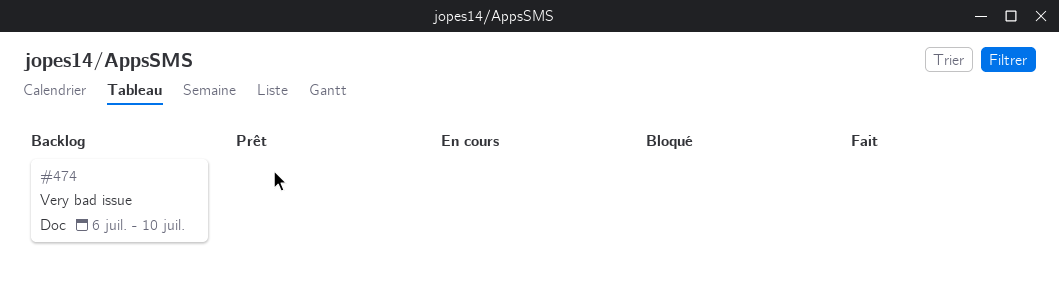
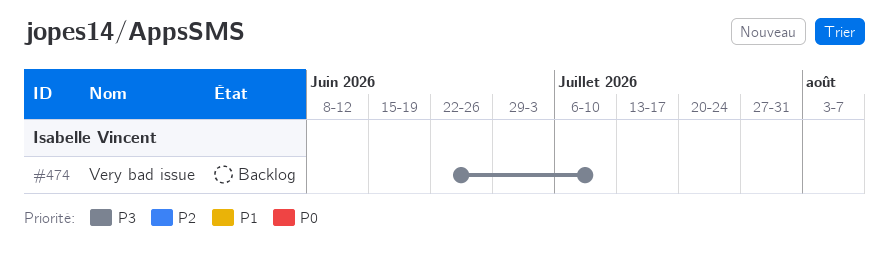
#474, start: Jul 6 -> Jun 22

